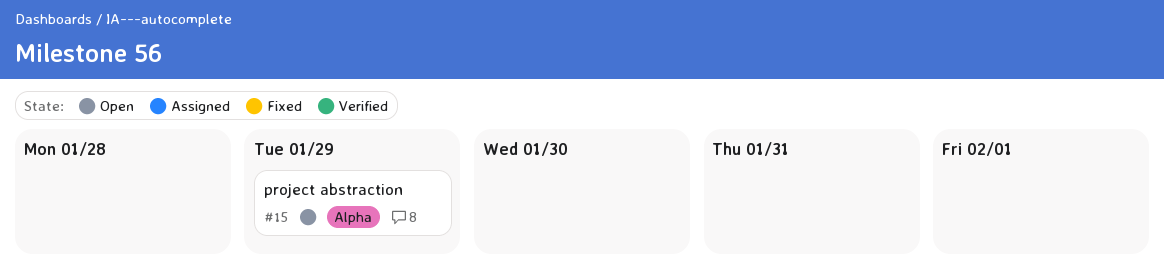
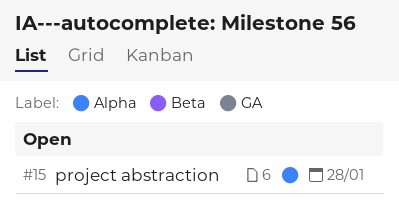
#15, due: Jan 29 -> Jan 28

